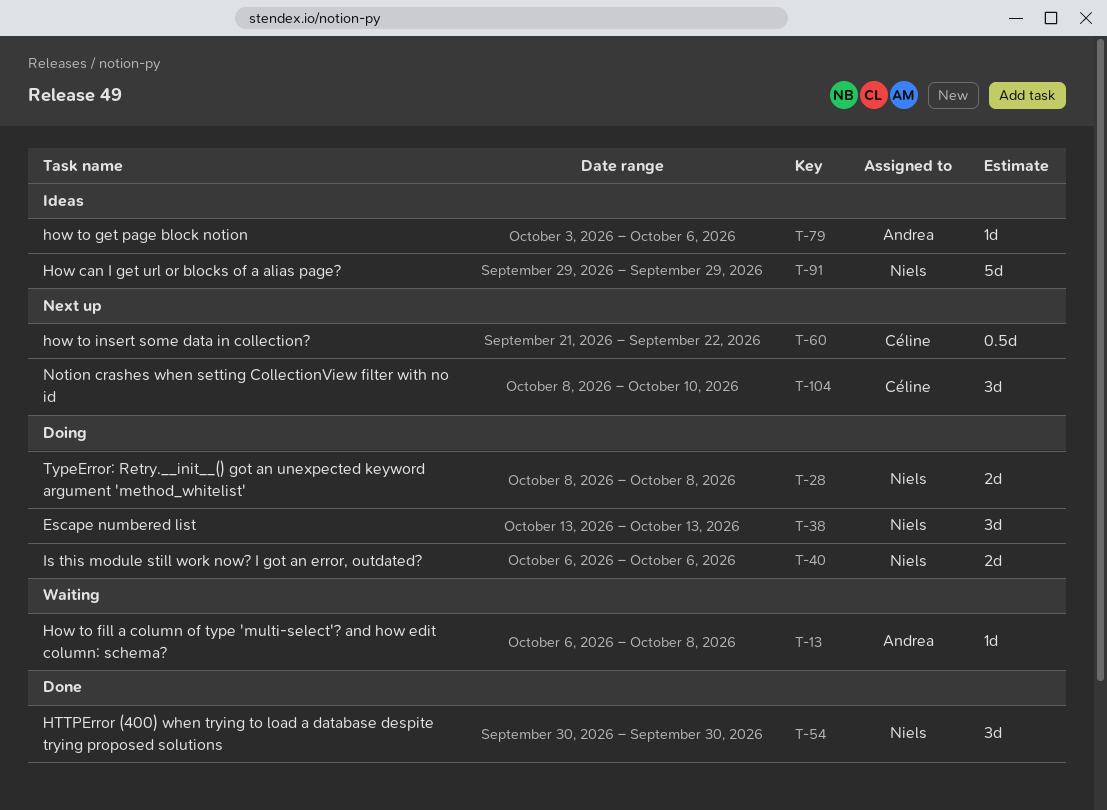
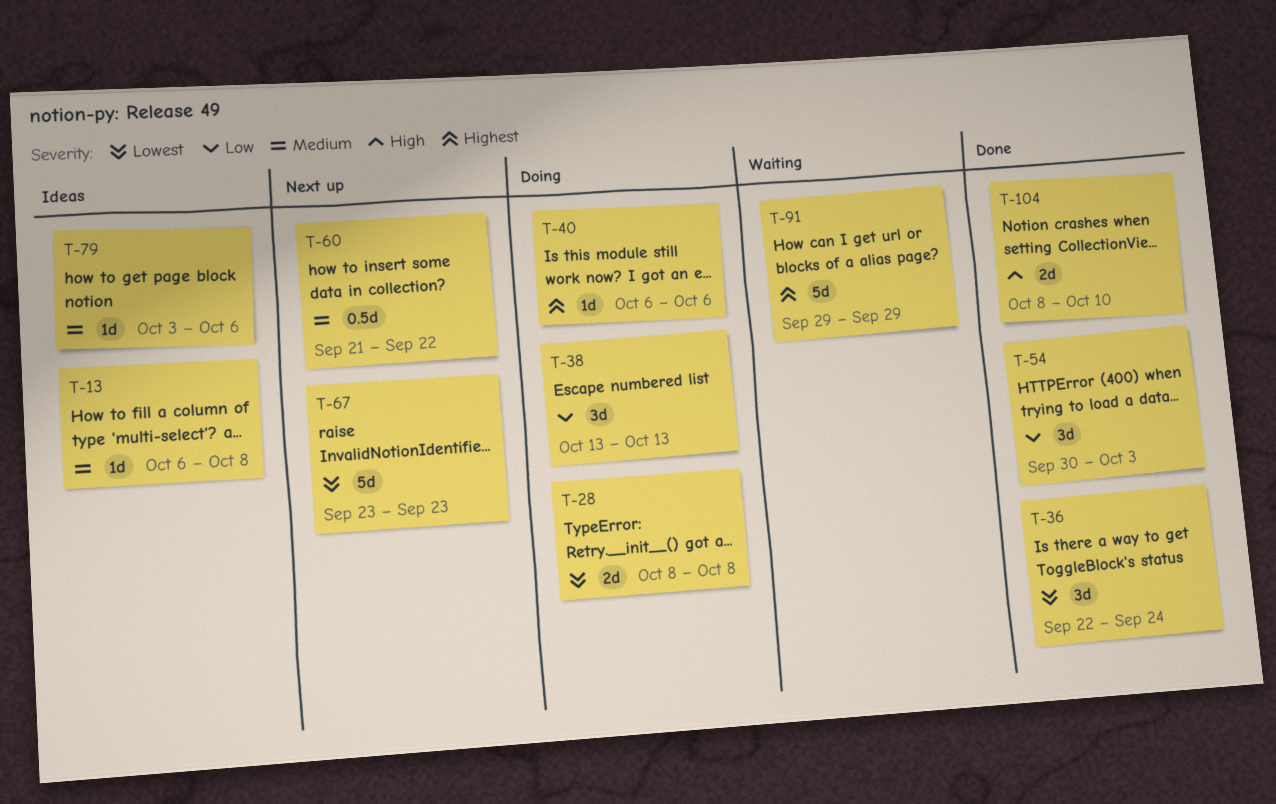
T-13, status: Waiting -> Ideas
T-36: none -> present
T-40, estimate: 2d -> 1d
T-54, due: Sep 30 -> Oct 3
T-67: none -> present
T-91, status: Ideas -> Waiting
T-104, status: Next up -> Done
T-104, estimate: 3d -> 2d

